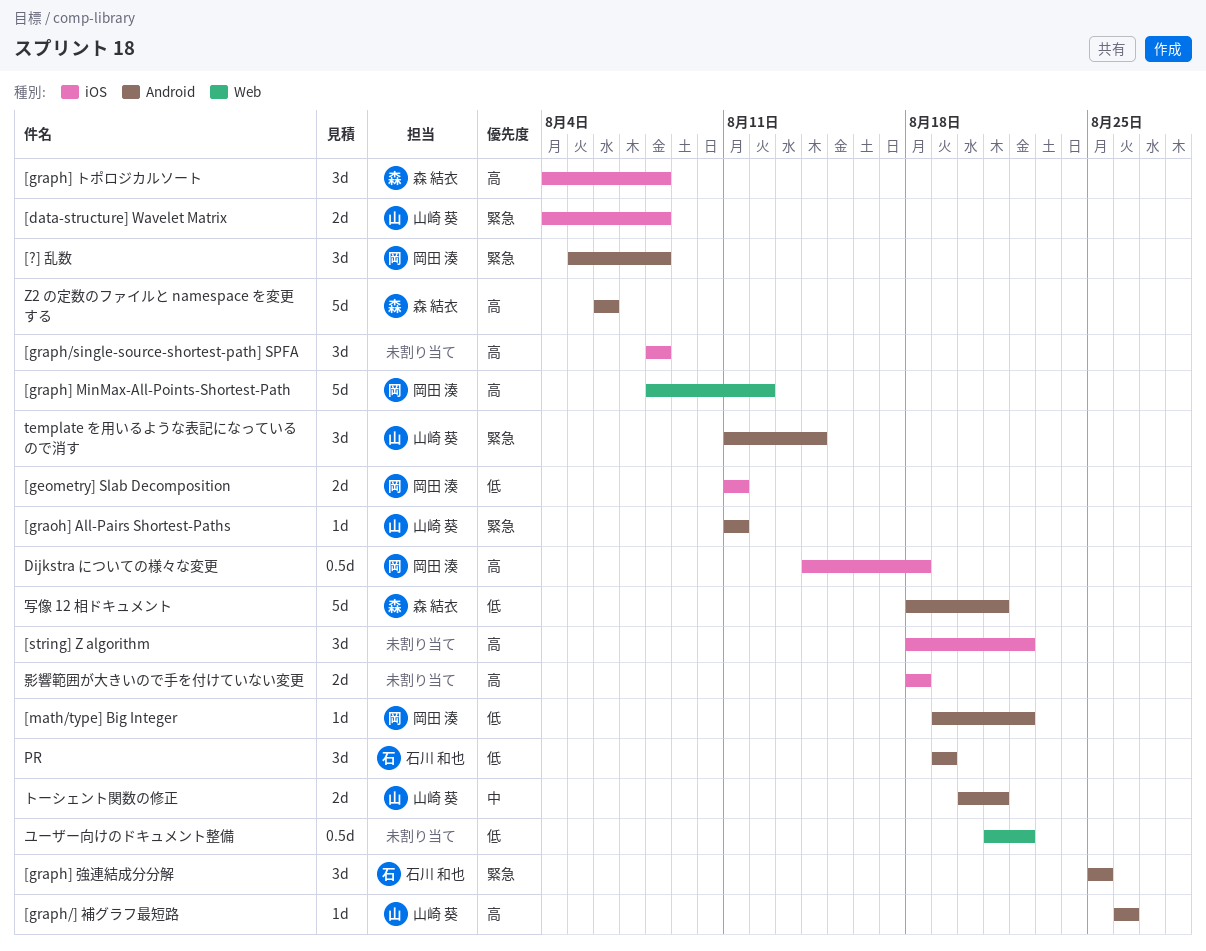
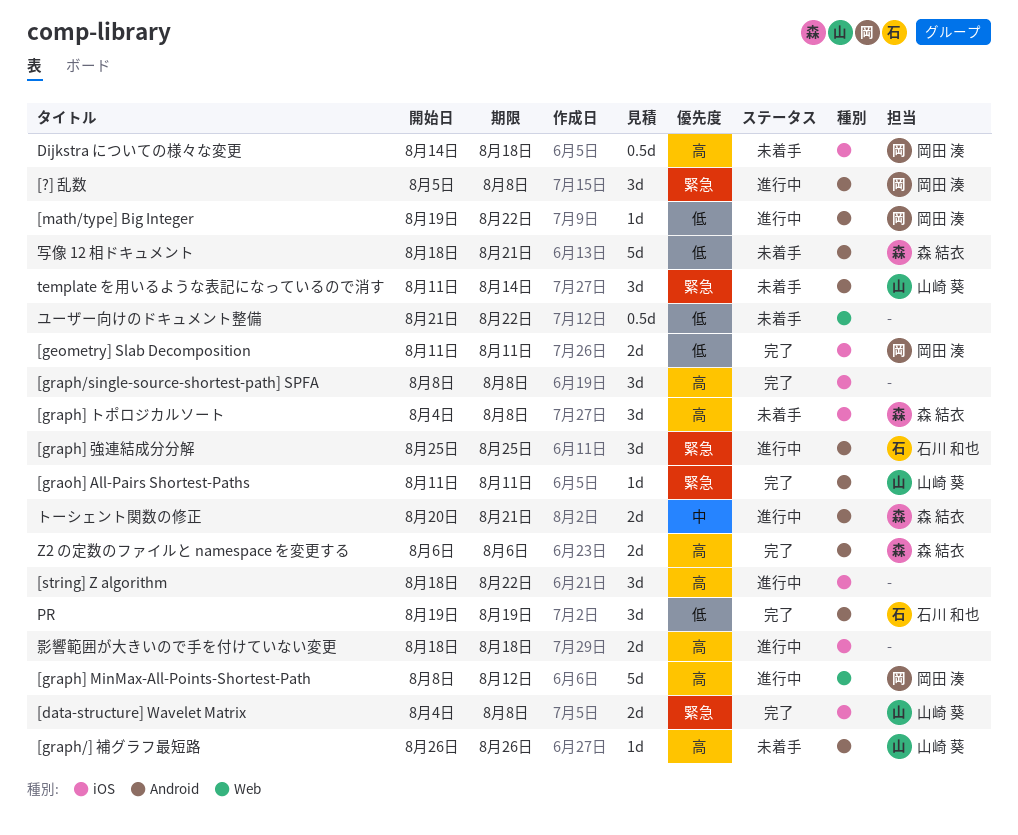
Z2 の定数のファイルと namespace を変更する, estimate: 5d -> 2d
トーシェント関数の修正, owner: 山崎 葵 -> 森 結衣

